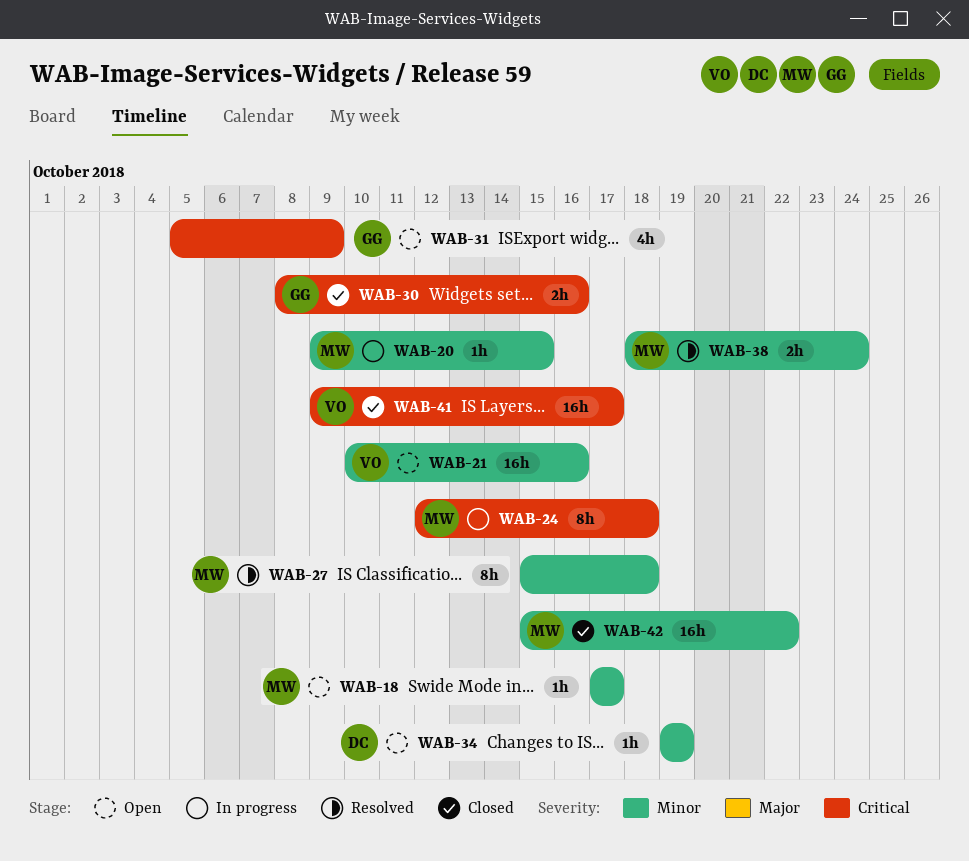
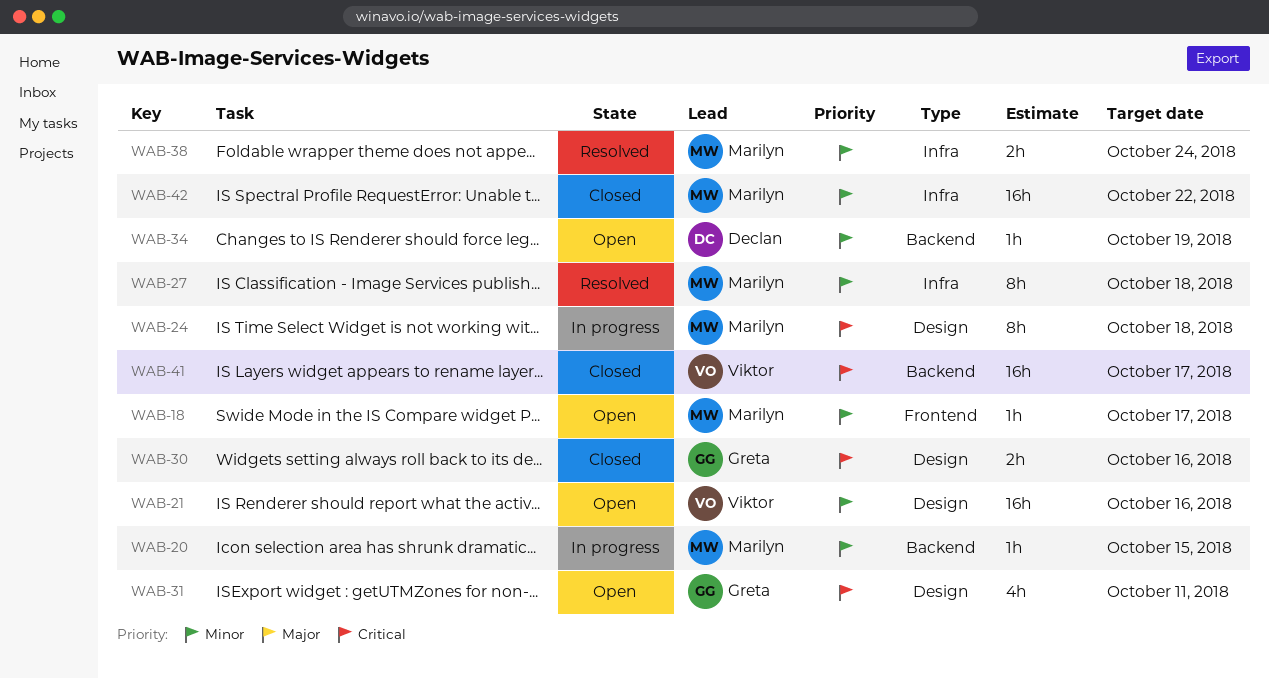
WAB-31, due: Oct 9 -> Oct 11

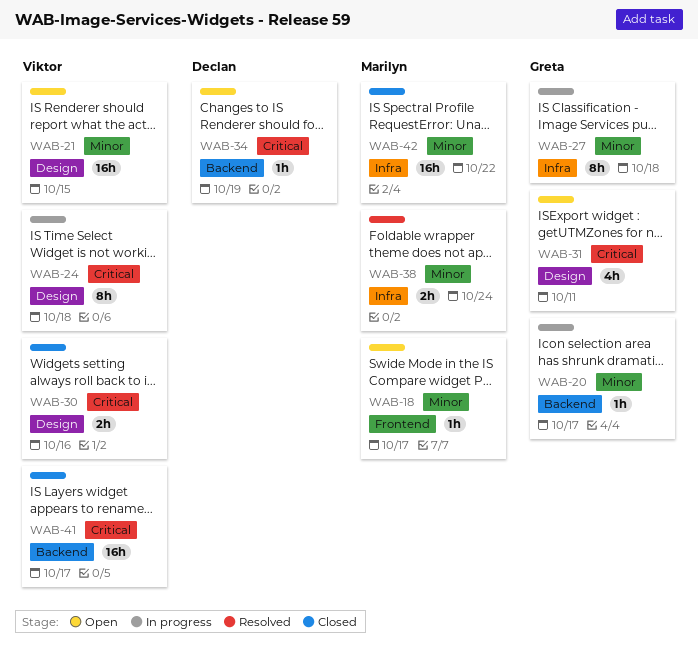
WAB-20, owner: Marilyn -> Greta
WAB-20, due: Oct 15 -> Oct 17
WAB-21, due: Oct 16 -> Oct 15
WAB-24, owner: Marilyn -> Viktor
WAB-27, status: Resolved -> In progress
WAB-27, owner: Marilyn -> Greta
WAB-30, owner: Greta -> Viktor
WAB-34, priority: Minor -> Critical

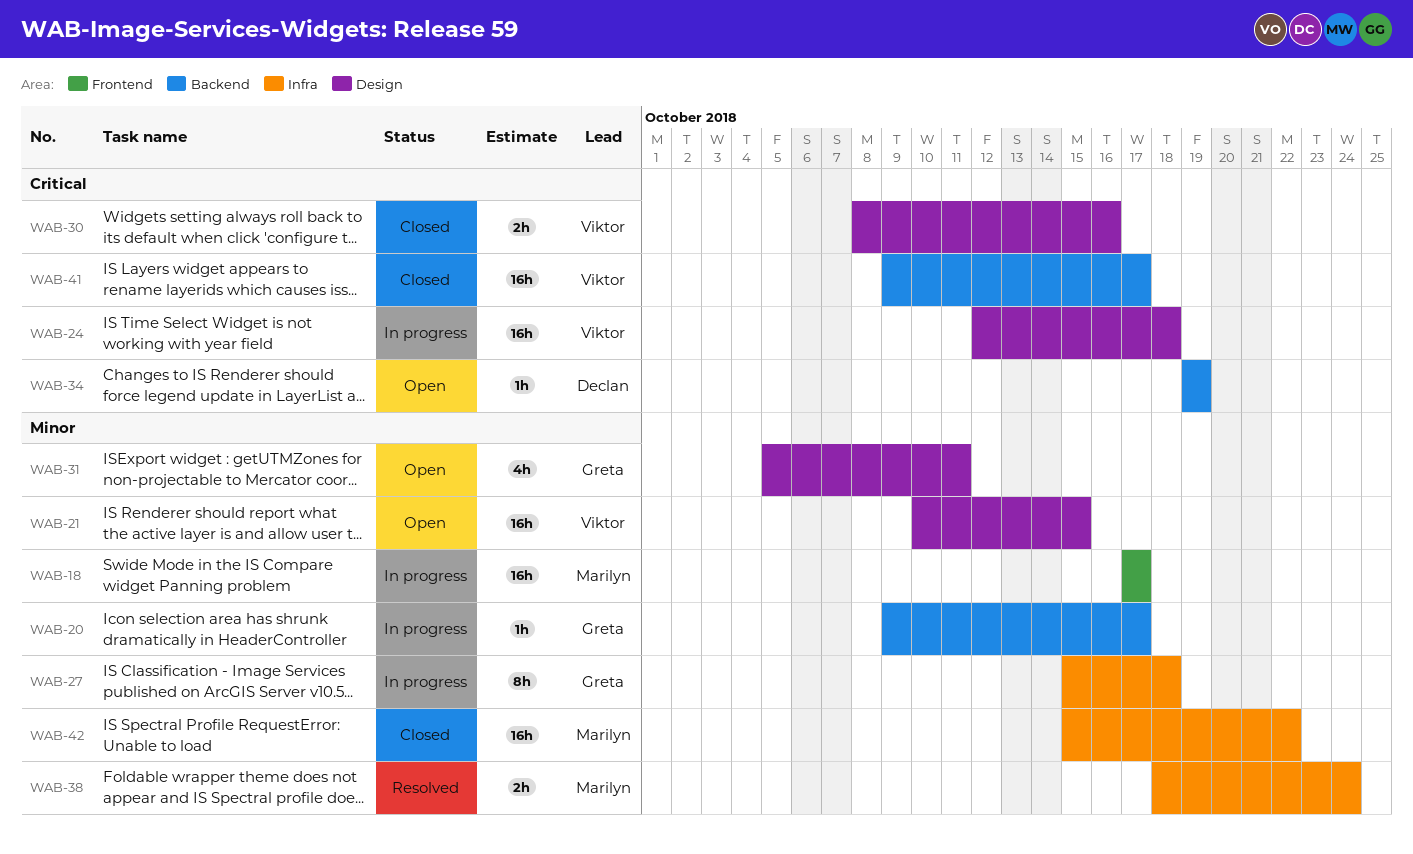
WAB-18, status: Open -> In progress
WAB-18, estimate: 1h -> 16h
WAB-24, estimate: 8h -> 16h
WAB-31, priority: Critical -> Minor

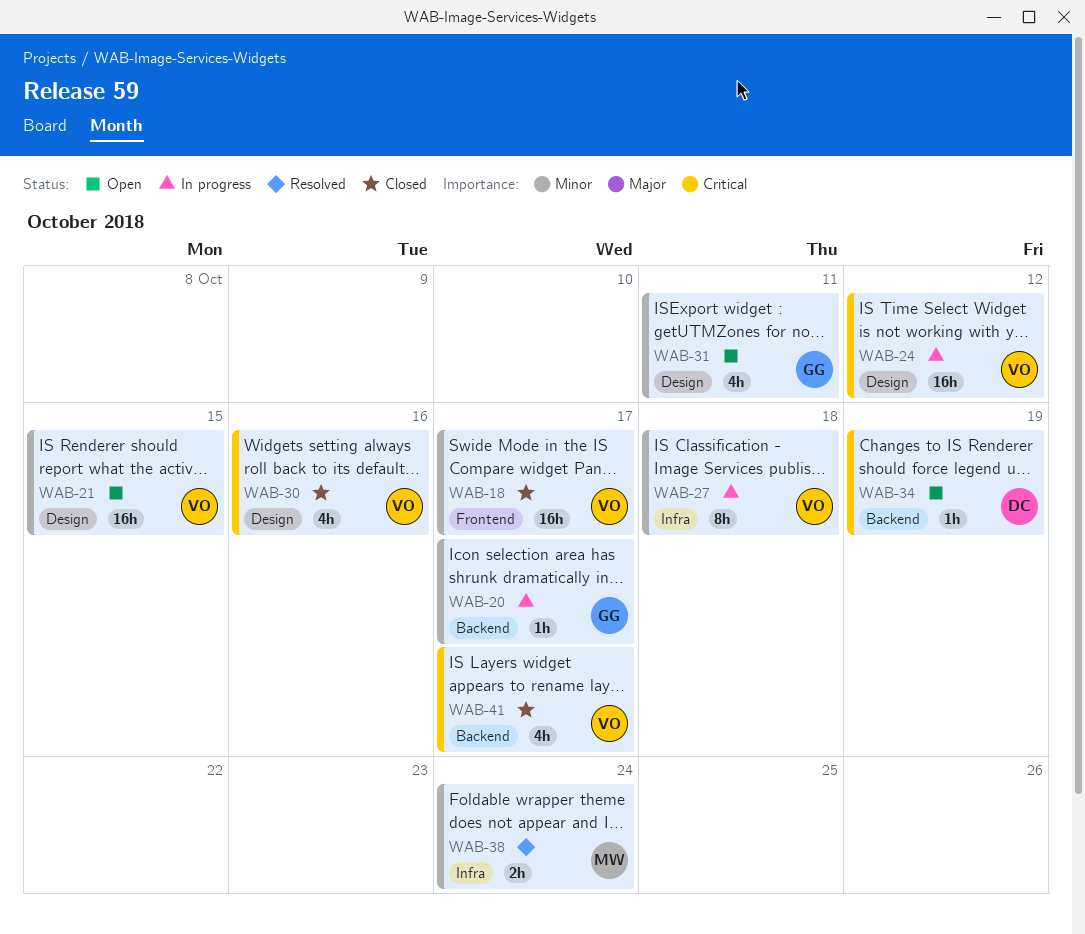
WAB-18, status: In progress -> Closed
WAB-18, owner: Marilyn -> Viktor
WAB-24, due: Oct 18 -> Oct 12
WAB-27, owner: Greta -> Viktor
WAB-30, estimate: 2h -> 4h
WAB-41, estimate: 16h -> 4h
WAB-42: present -> none

